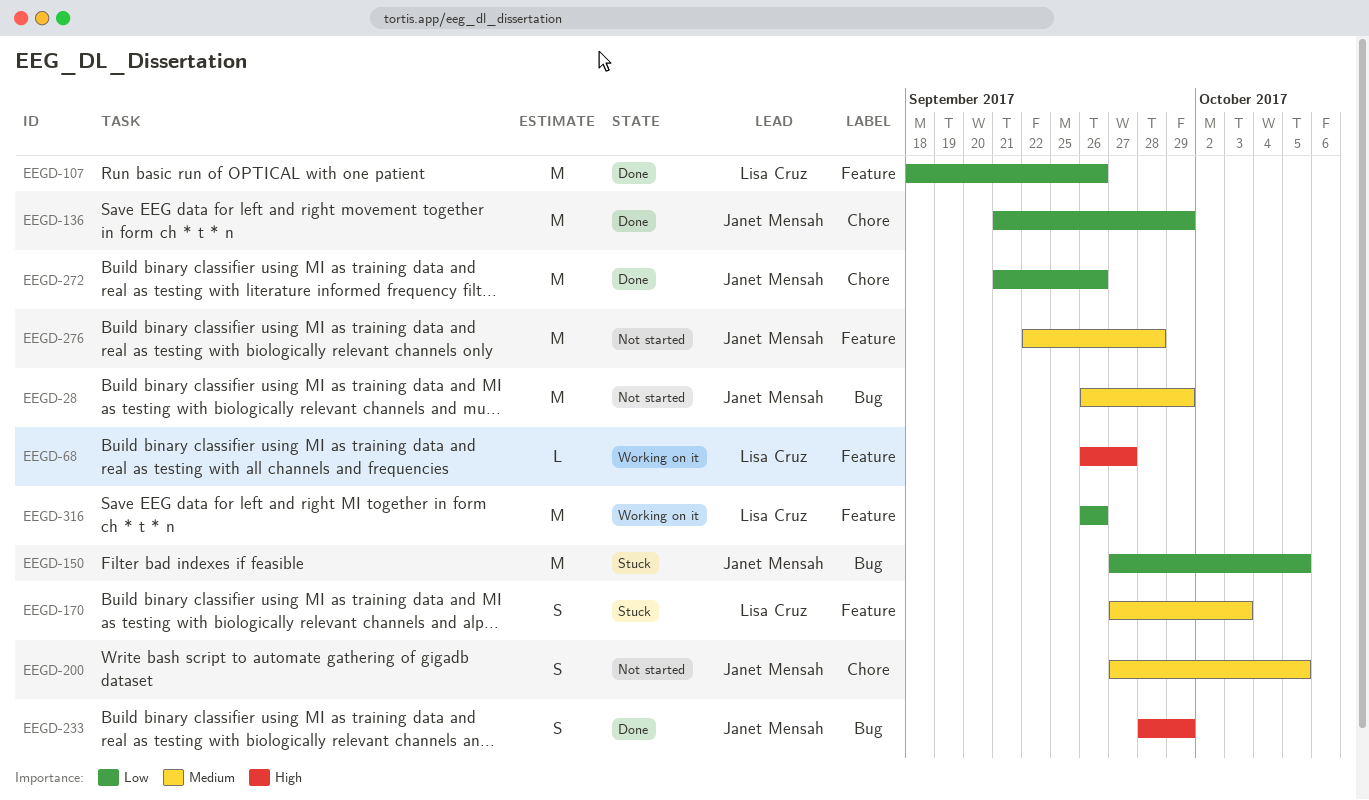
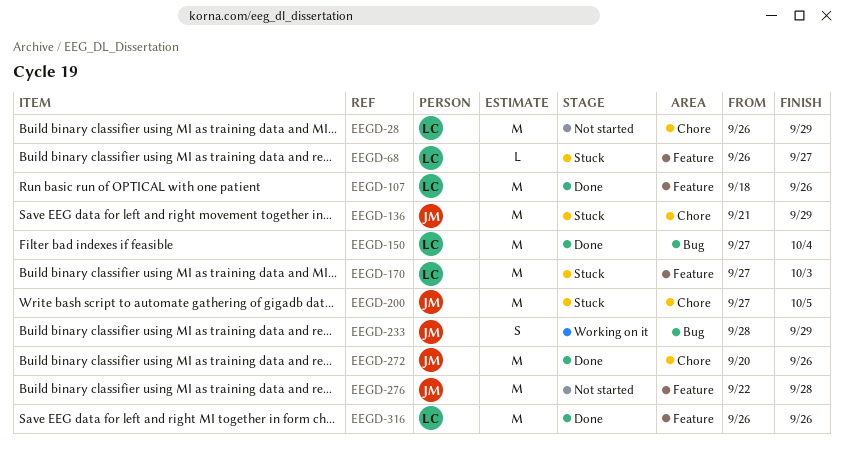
EEGD-28, owner: Janet Mensah -> Lisa Cruz
EEGD-28, label: Bug -> Chore
EEGD-68, status: Working on it -> Stuck
EEGD-136, status: Done -> Stuck
EEGD-150, status: Stuck -> Done
EEGD-150, owner: Janet Mensah -> Lisa Cruz
EEGD-150, due: Oct 5 -> Oct 4
EEGD-170, estimate: S -> M
EEGD-200, status: Not started -> Stuck
EEGD-200, estimate: S -> M
EEGD-233, status: Done -> Working on it
EEGD-272, start: Sep 21 -> Sep 20
EEGD-316, status: Working on it -> Done

